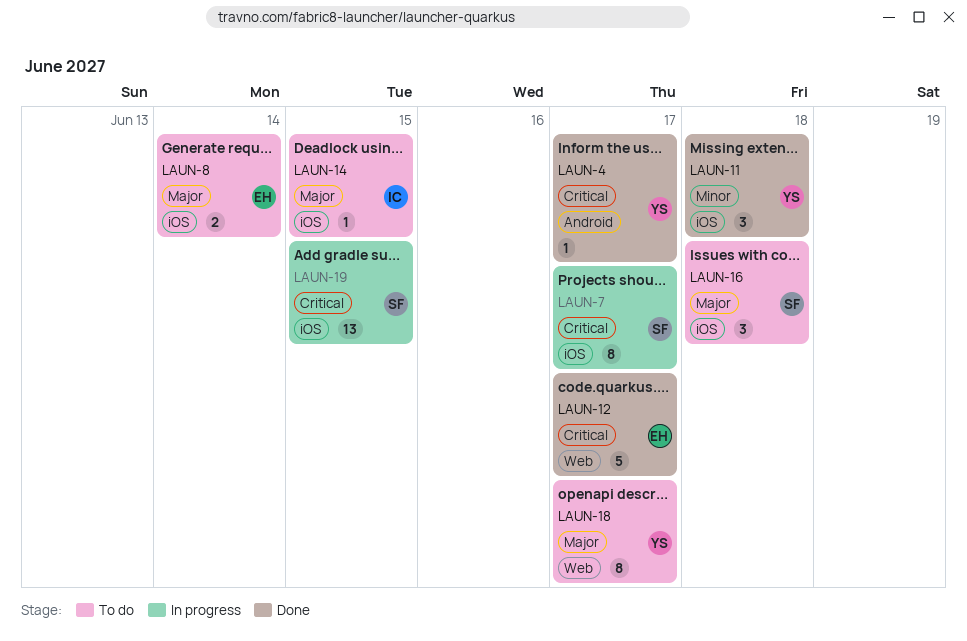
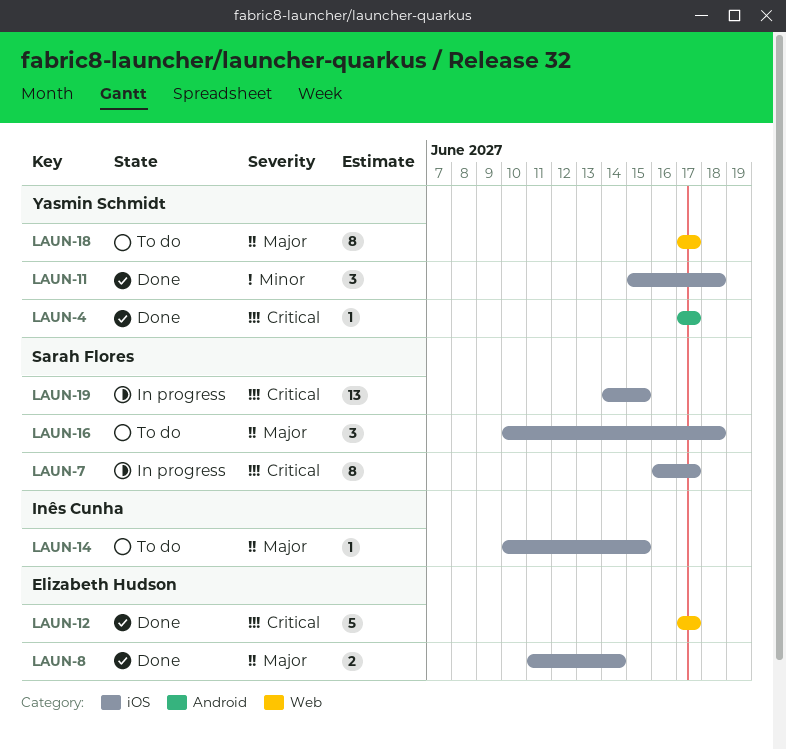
LAUN-8, status: To do -> Done

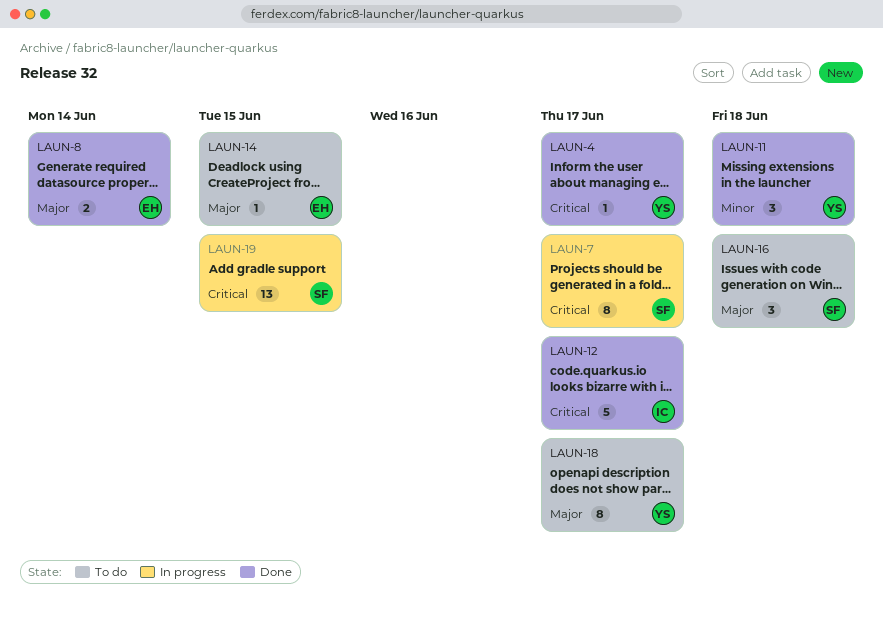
LAUN-12, owner: Elizabeth Hudson -> Inês Cunha
LAUN-14, owner: Inês Cunha -> Elizabeth Hudson

